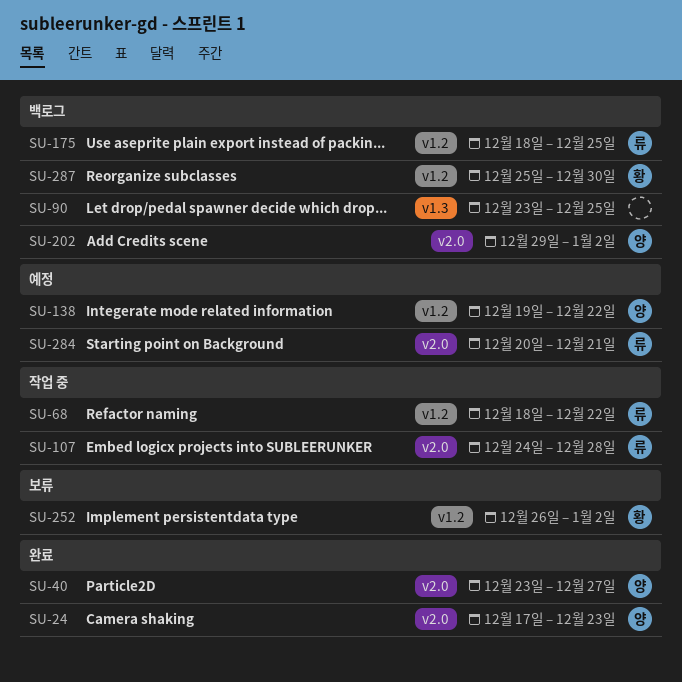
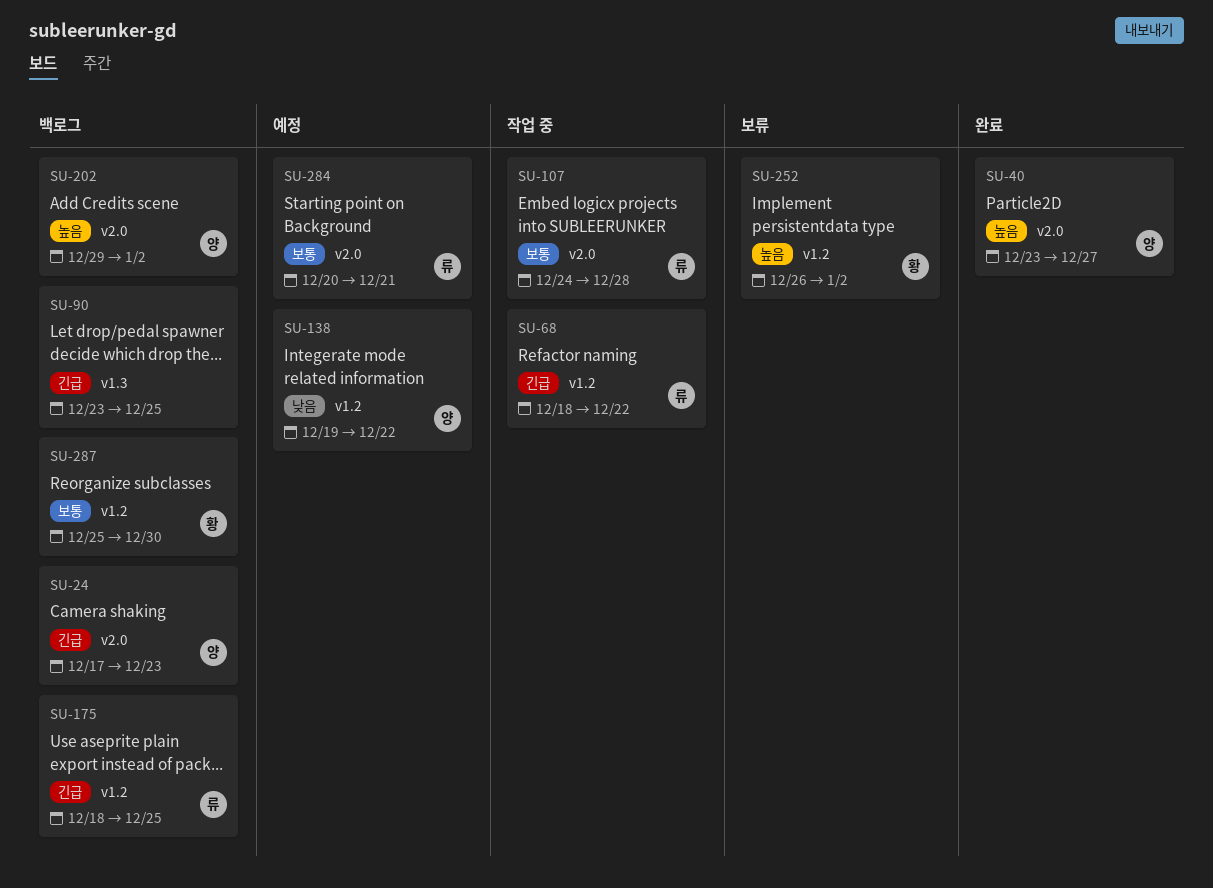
SU-24, status: 완료 -> 백로그

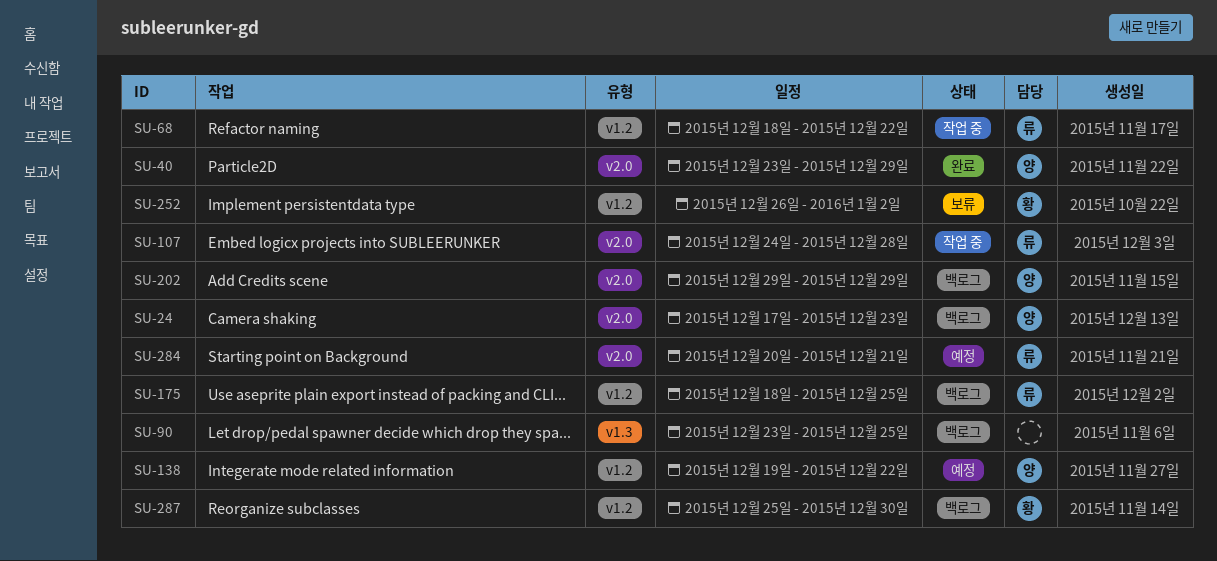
SU-40, due: Dec 27 -> Dec 29
SU-202, due: Jan 2 -> Dec 29

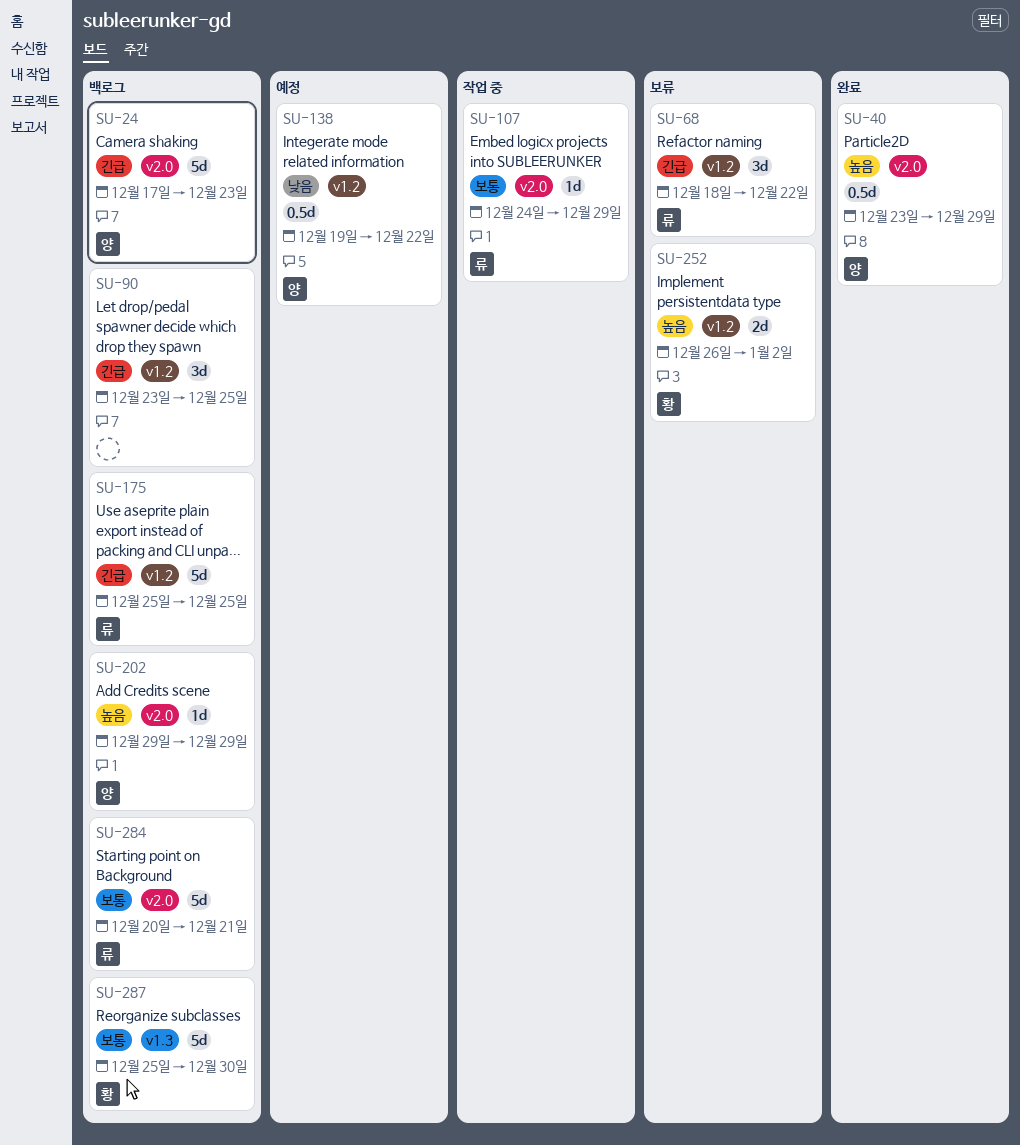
SU-68, status: 작업 중 -> 보류
SU-90, label: v1.3 -> v1.2
SU-107, due: Dec 28 -> Dec 29
SU-175, start: Dec 18 -> Dec 25
SU-284, status: 예정 -> 백로그
SU-287, label: v1.2 -> v1.3

